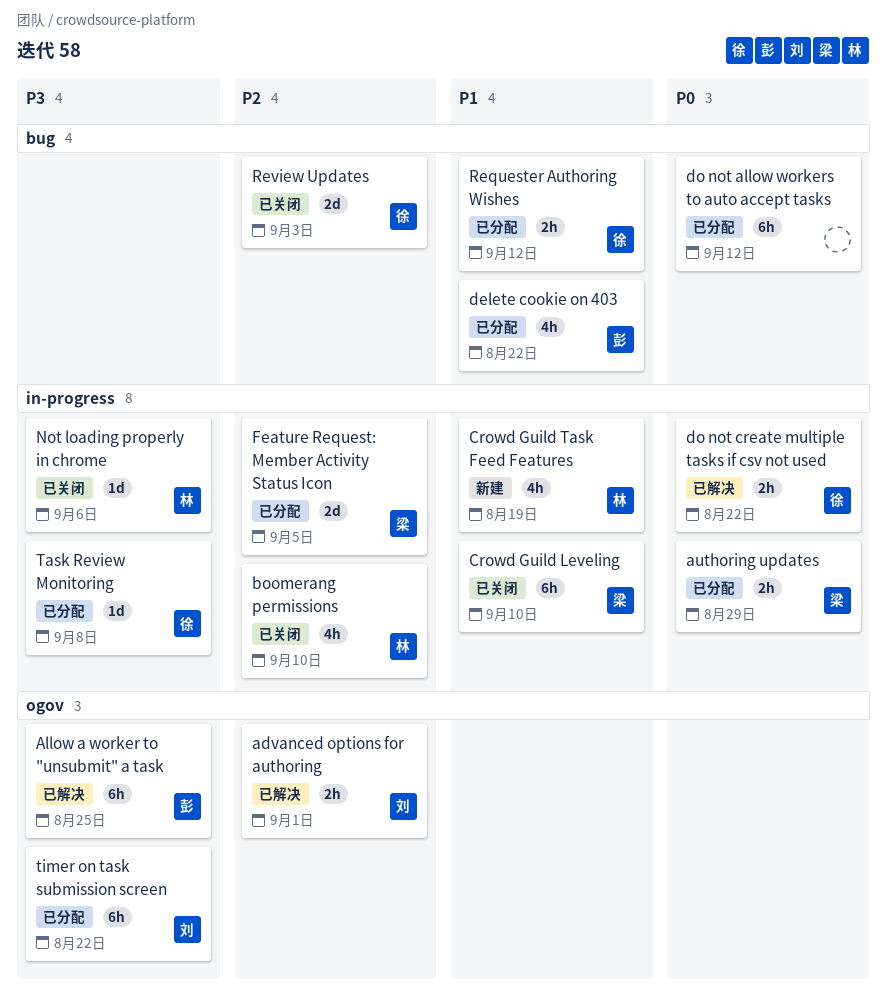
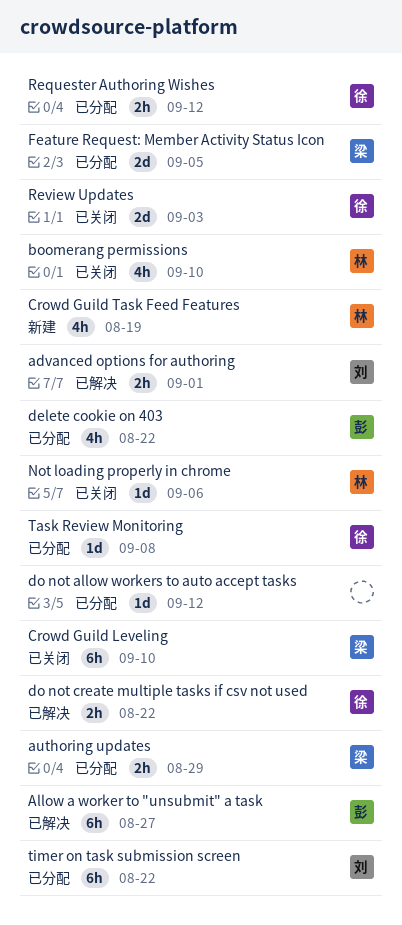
Allow a worker to "unsubmit" a task, due: Aug 25 -> Aug 27
do not allow workers to auto accept tasks, estimate: 6h -> 1d

